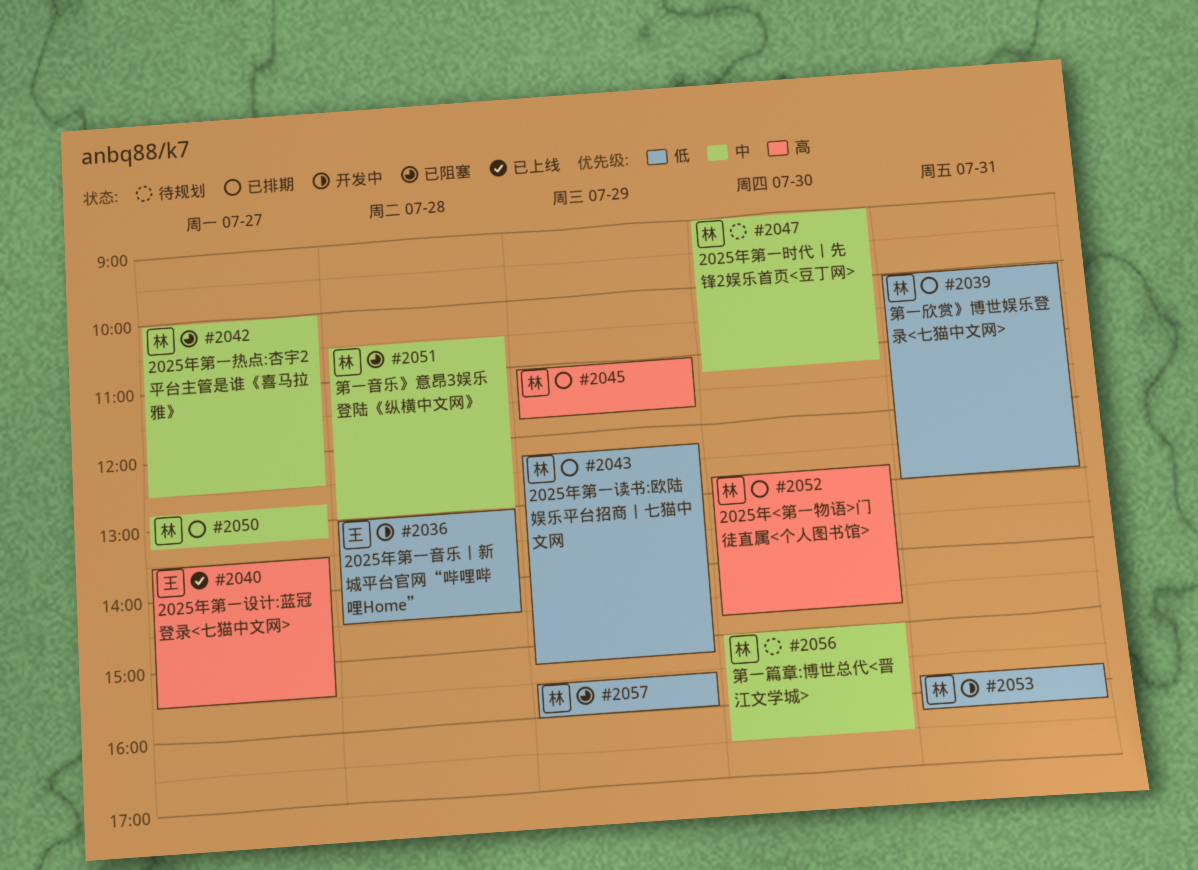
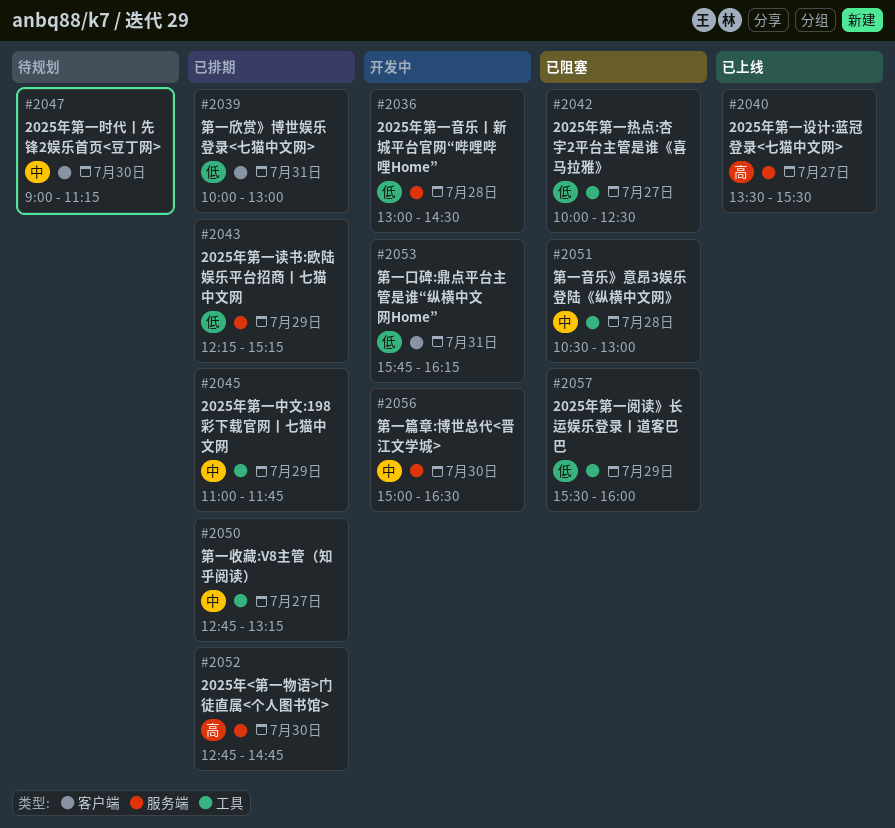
#2042, priority: 中 -> 低
#2045, priority: 高 -> 中
#2056, status: 待规划 -> 开发中

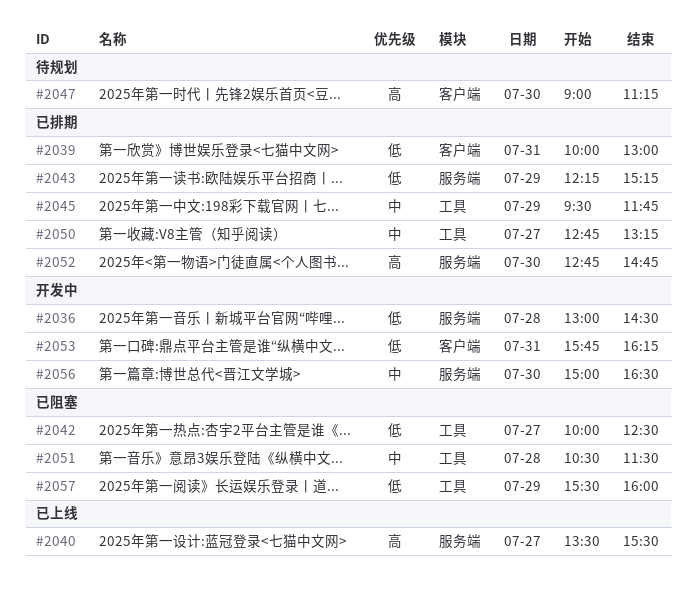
#2045, begins: 11:00 -> 09:30
#2047, priority: 中 -> 高
#2051, ends: 13:00 -> 11:30

